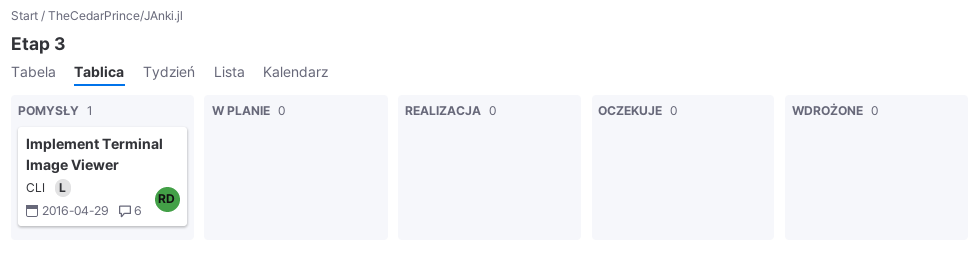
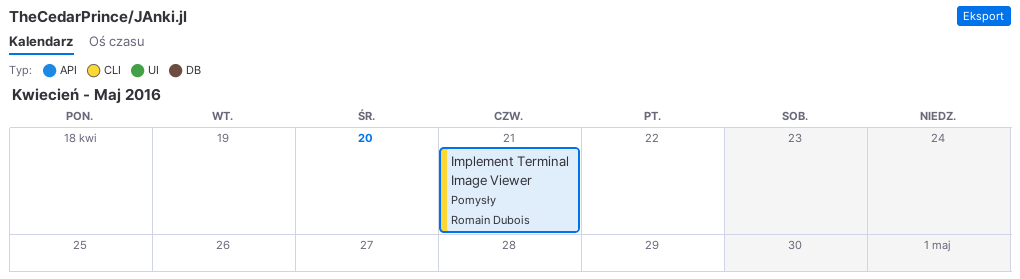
Implement Terminal Image Viewer, due: Apr 29 -> Apr 21

